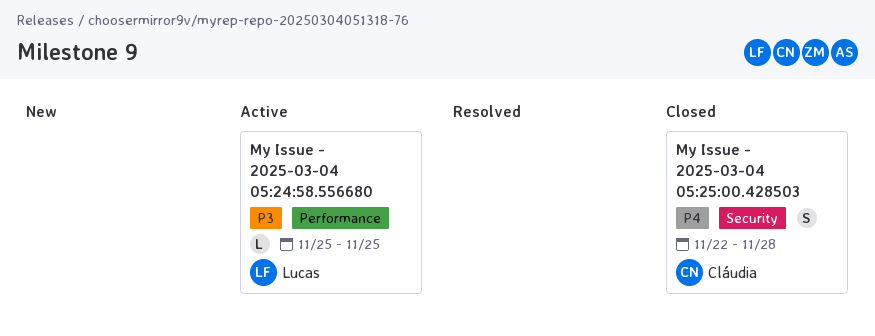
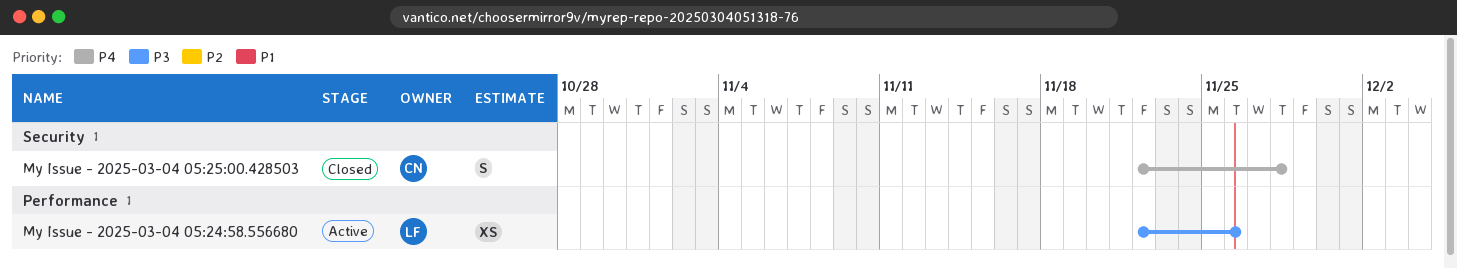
My Issue - 2025-03-04 05:24:58.556680, estimate: L -> XS
My Issue - 2025-03-04 05:24:58.556680, start: Nov 25 -> Nov 22
My Issue - 2025-03-04 05:24:58.556680, due: Nov 25 -> Nov 26

